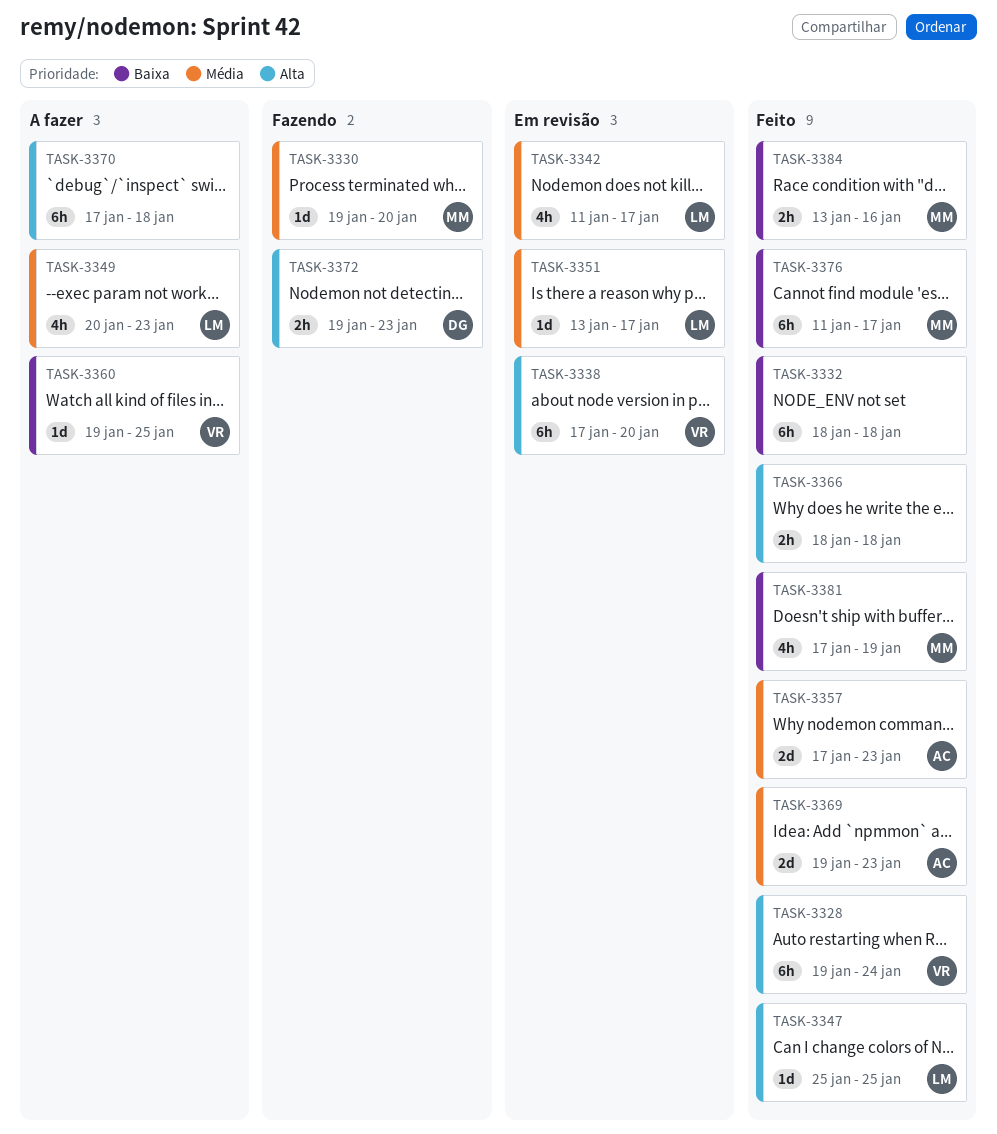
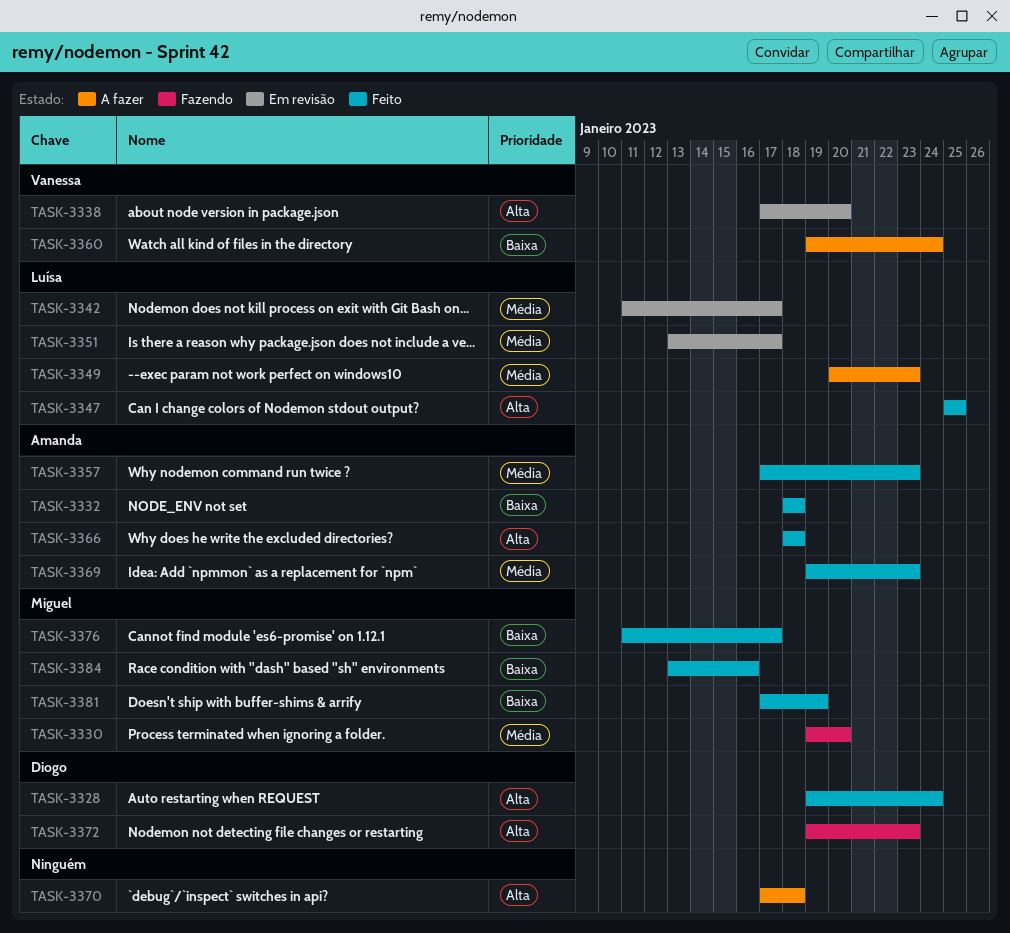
TASK-3328, owner: Vanessa -> Diogo
TASK-3332, owner: none -> Amanda
TASK-3360, due: Jan 25 -> Jan 24
TASK-3366, owner: none -> Amanda

